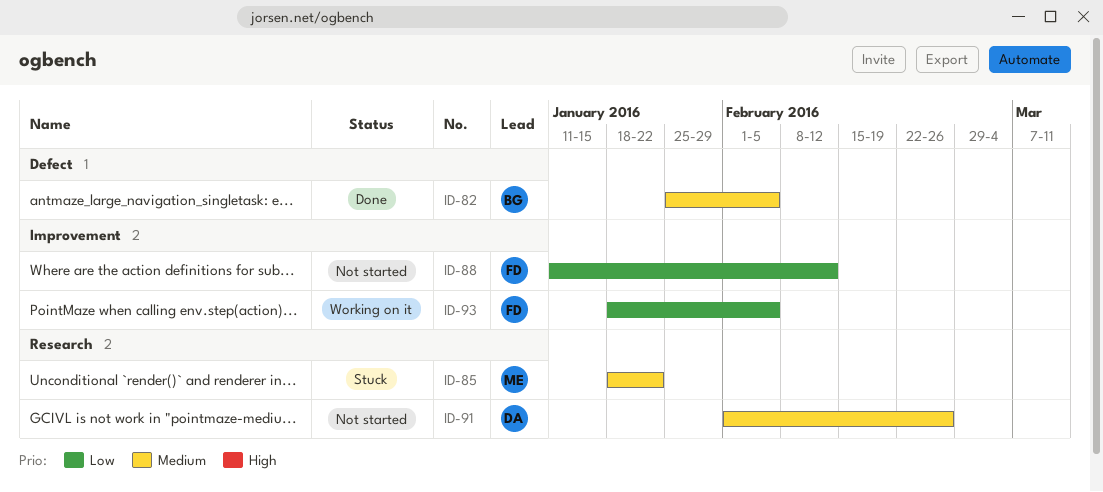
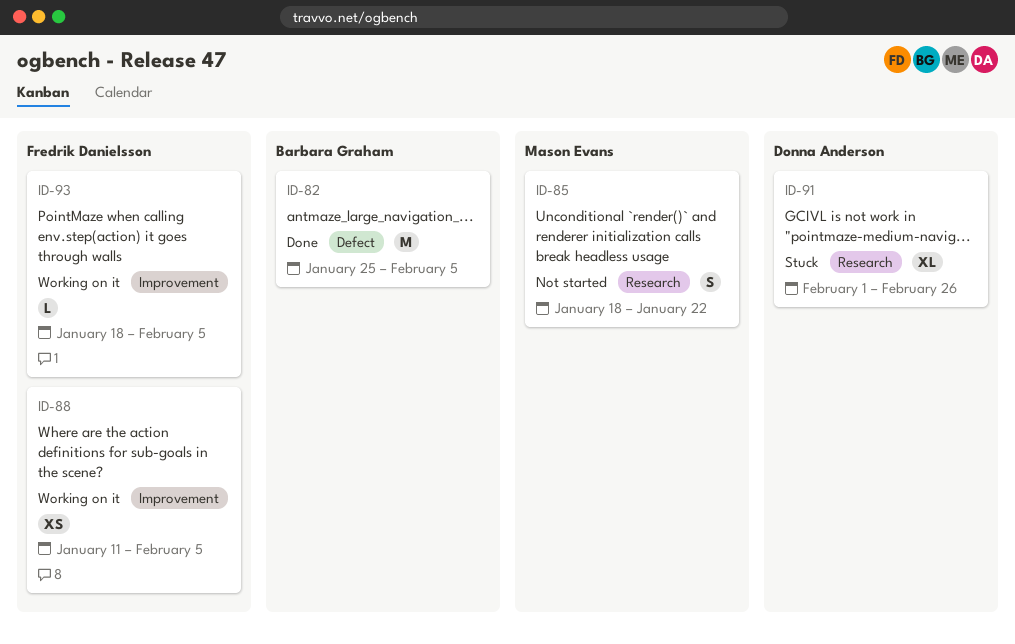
ID-85, status: Stuck -> Not started
ID-88, status: Not started -> Working on it
ID-88, due: Feb 12 -> Feb 5
ID-91, status: Not started -> Stuck

